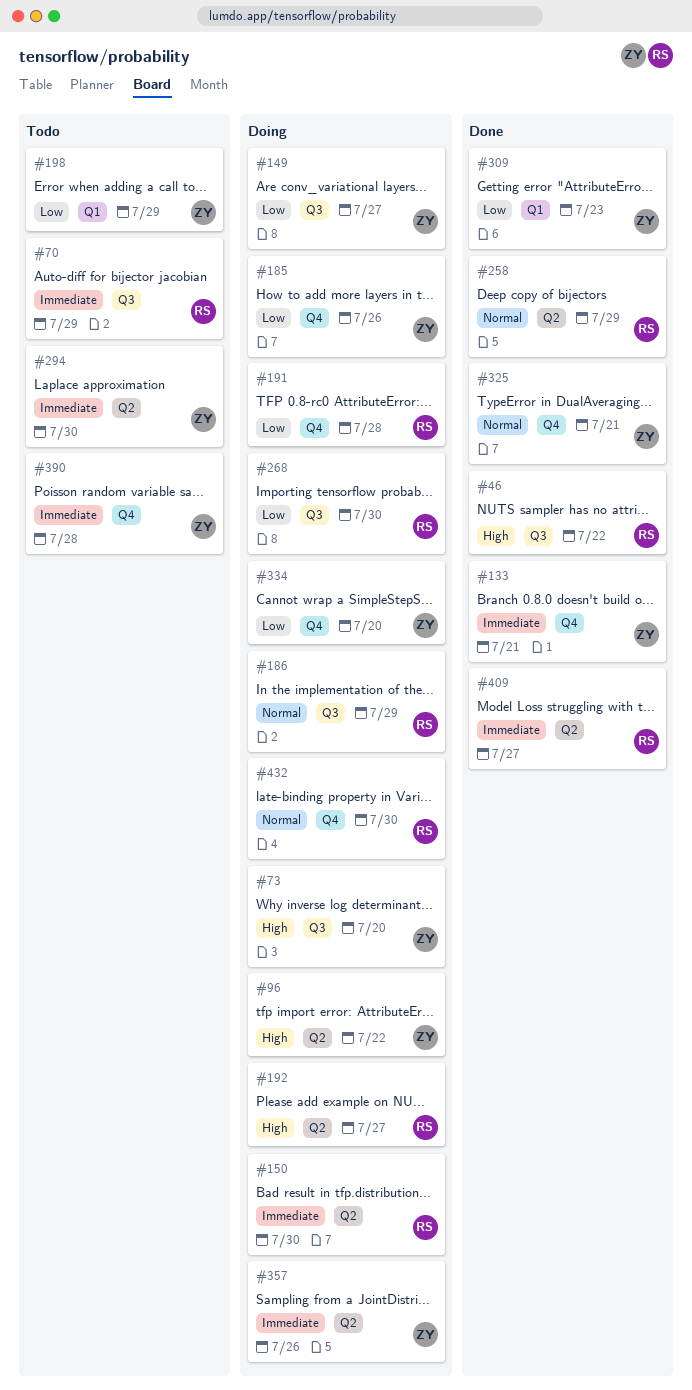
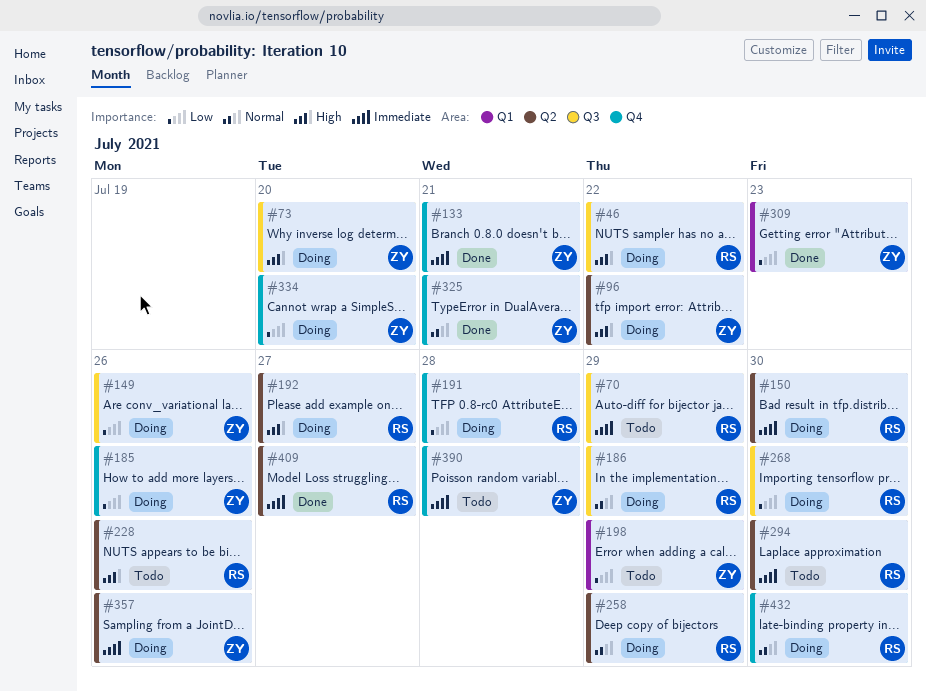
#46, status: Done -> Doing
#149, due: Jul 27 -> Jul 26
#228: none -> present
#258, status: Done -> Doing
#294, owner: ZY -> RS

